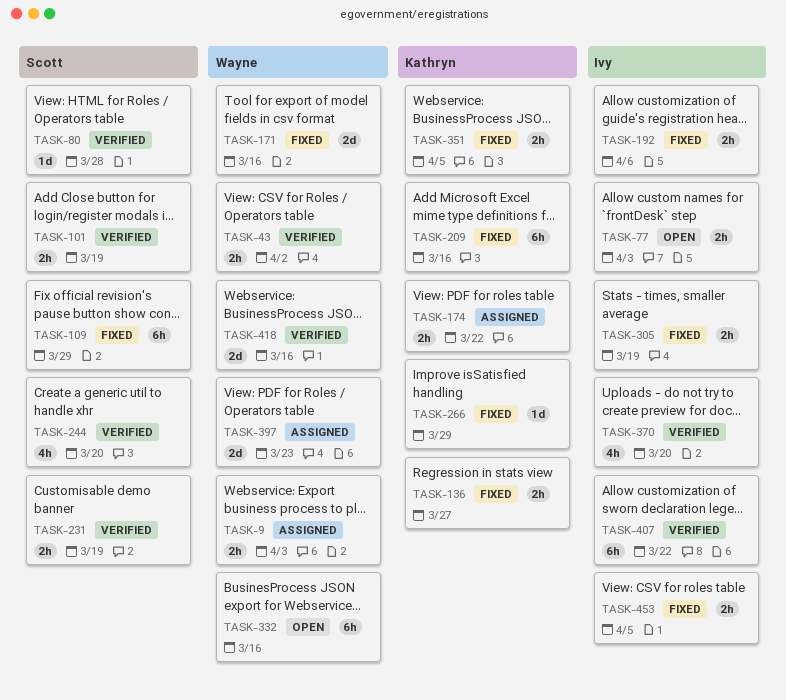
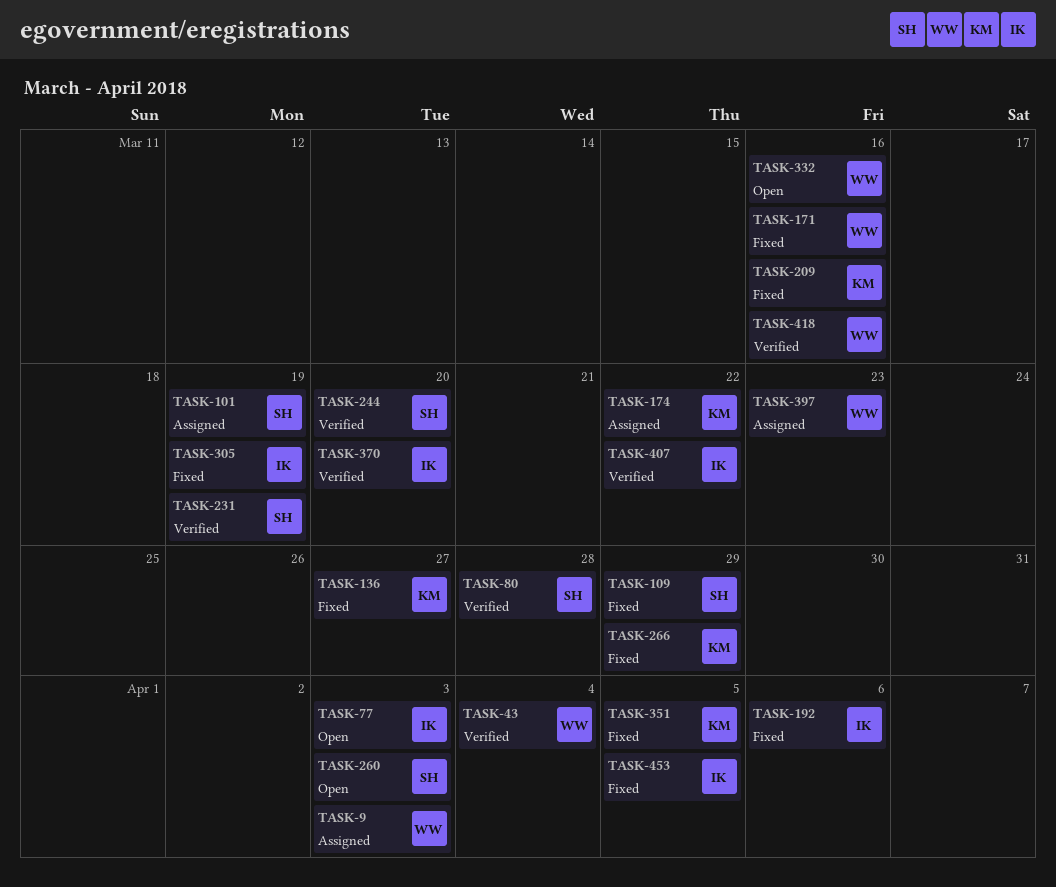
TASK-43, due: Apr 2 -> Apr 4
TASK-101, status: Verified -> Assigned
TASK-260: none -> present

